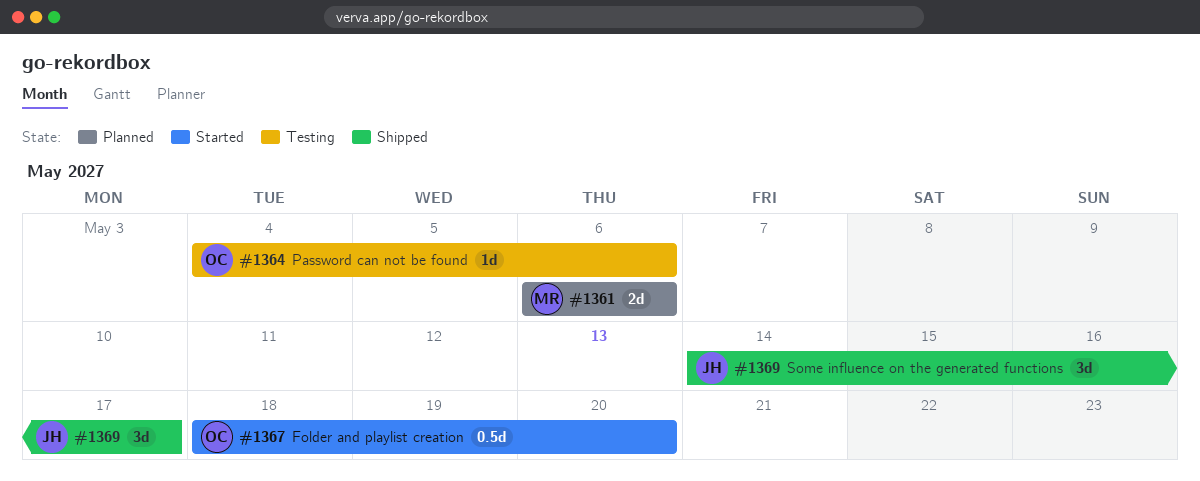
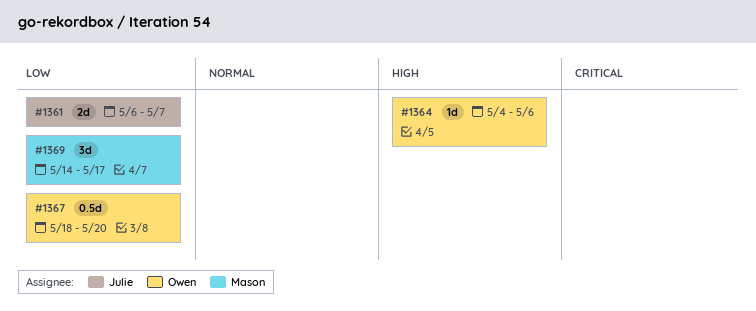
#1361, owner: Mason -> Julie
#1361, due: May 6 -> May 7
#1369, owner: Julie -> Mason

